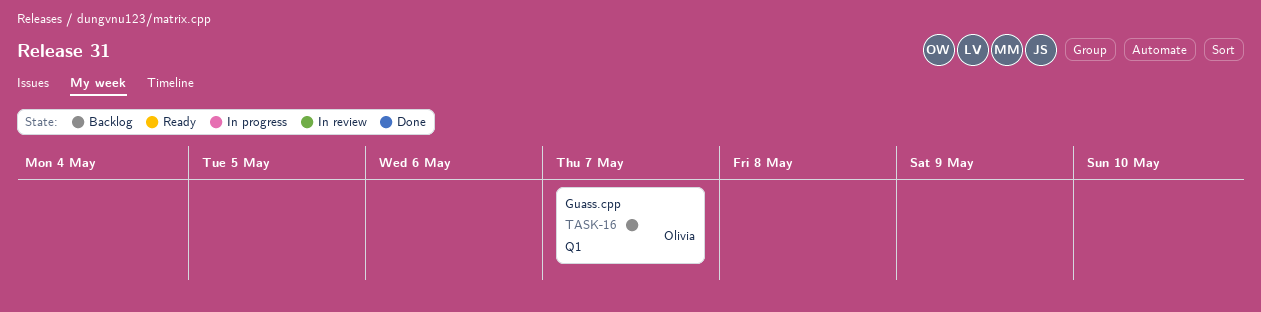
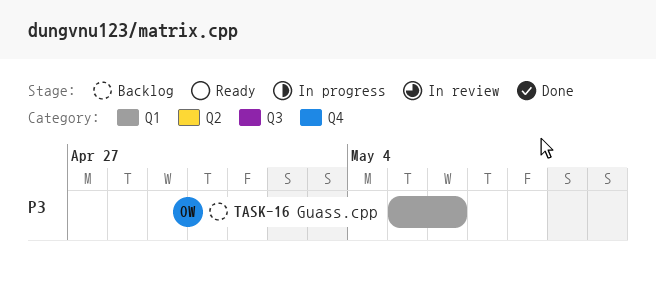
TASK-16, due: May 7 -> May 6

